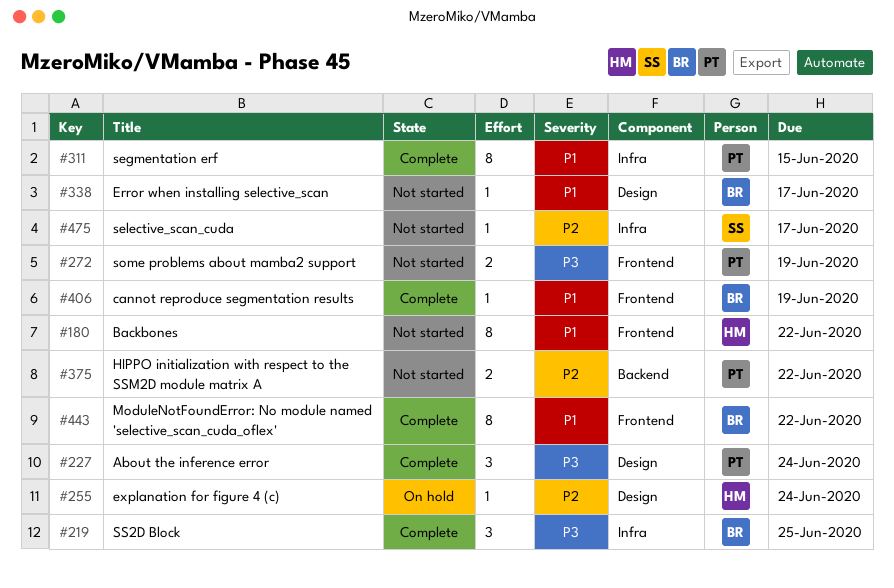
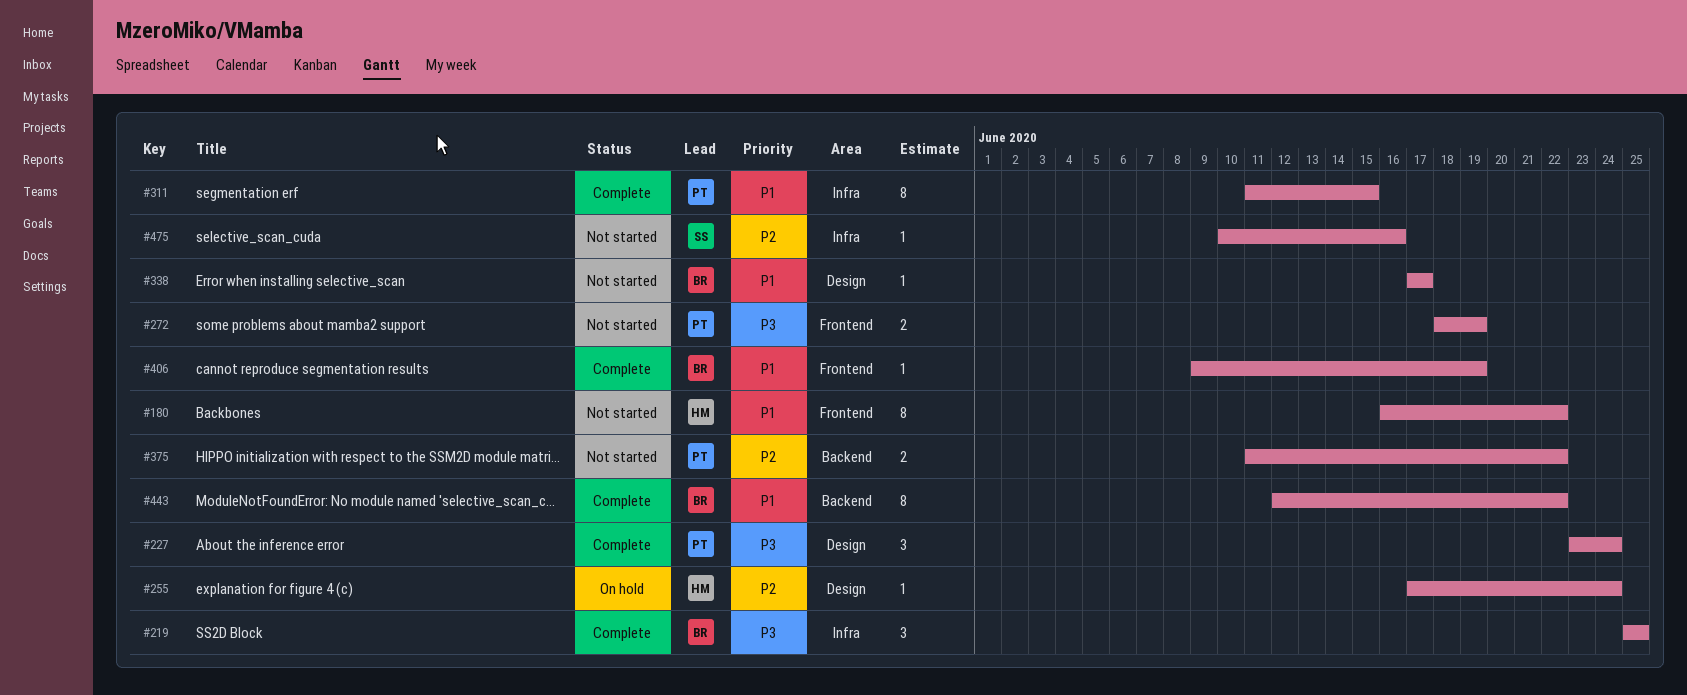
#443, label: Frontend -> Backend
#475, due: Jun 17 -> Jun 16

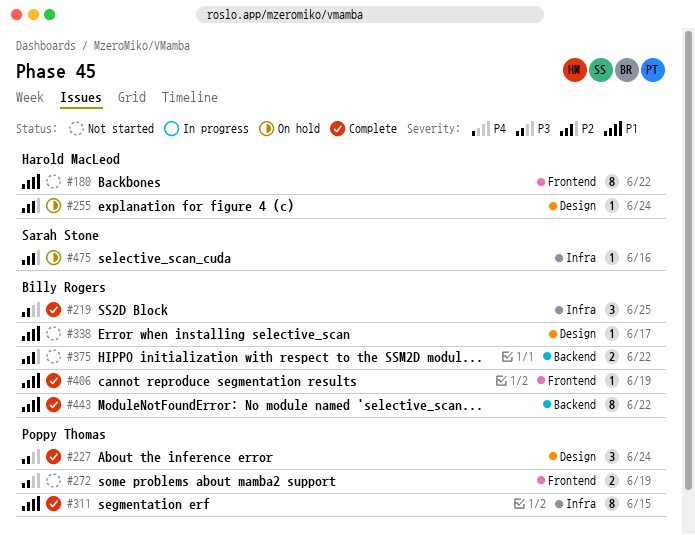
#375, owner: Poppy Thomas -> Billy Rogers
#475, status: Not started -> On hold

